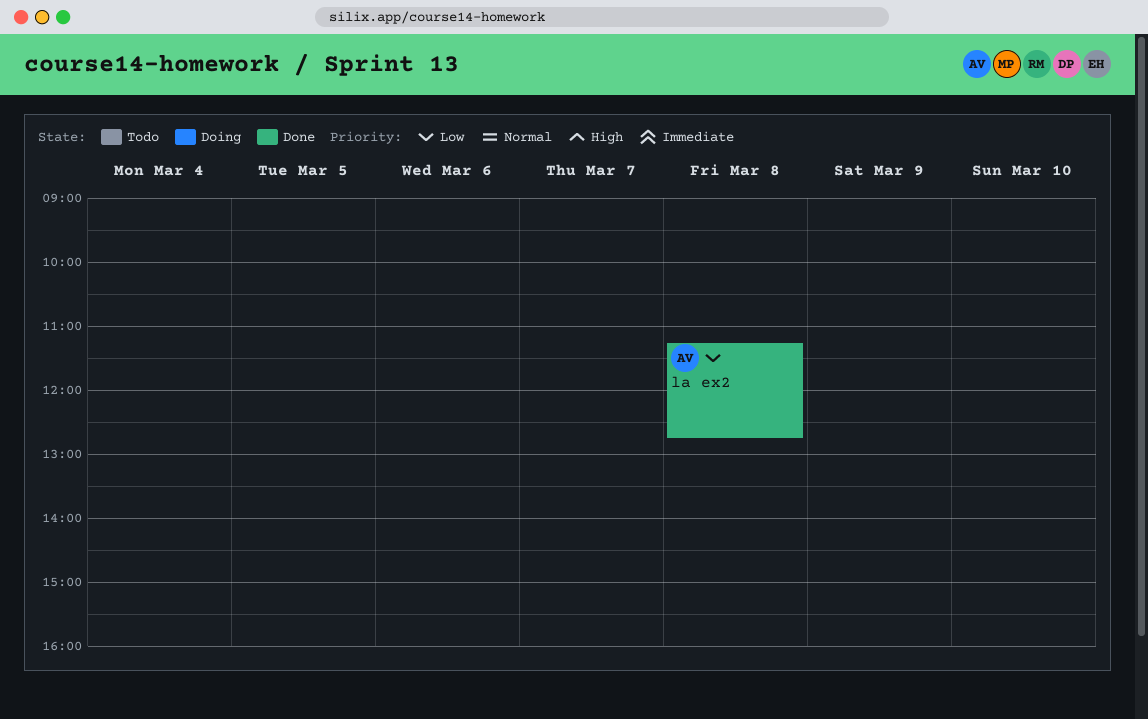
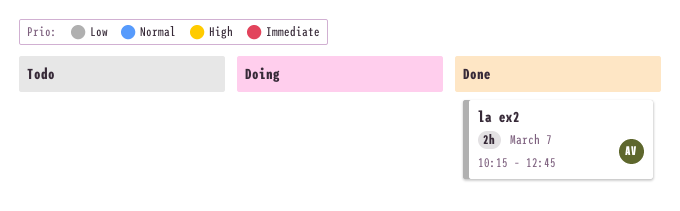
la ex2, day: Mar 8 -> Mar 7
la ex2, begins: 11:15 -> 10:15

